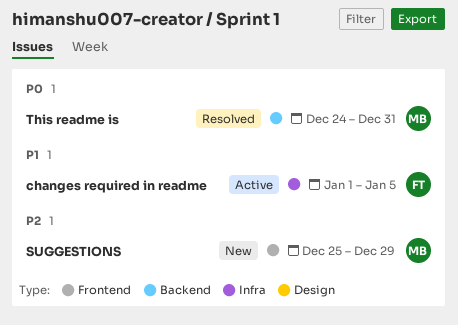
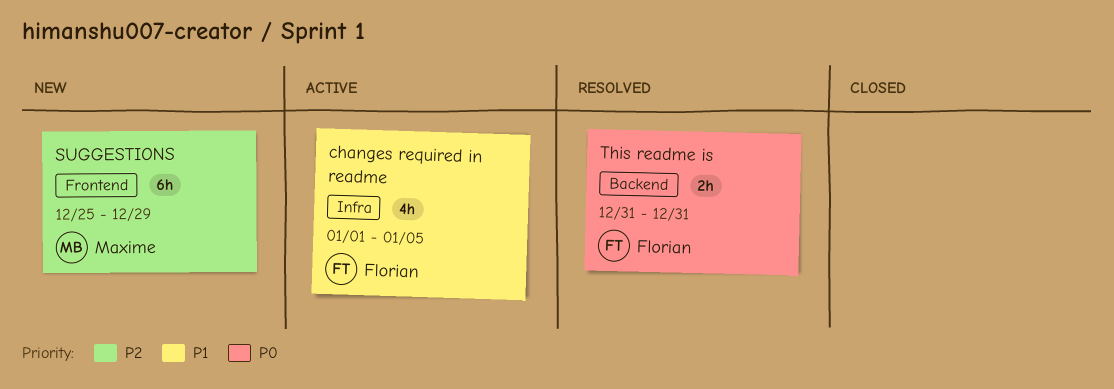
This readme is, owner: Maxime -> Florian
This readme is, start: Dec 24 -> Dec 31

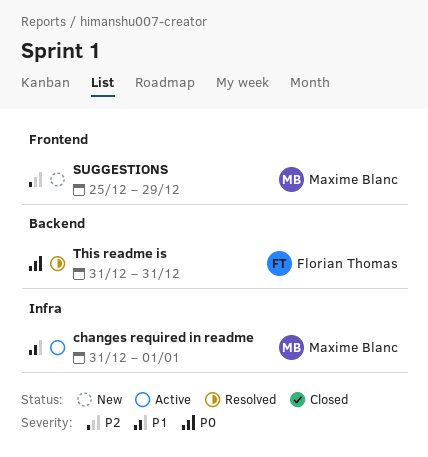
changes required in readme, owner: Florian Thomas -> Maxime Blanc
changes required in readme, start: Jan 1 -> Dec 31
changes required in readme, due: Jan 5 -> Jan 1

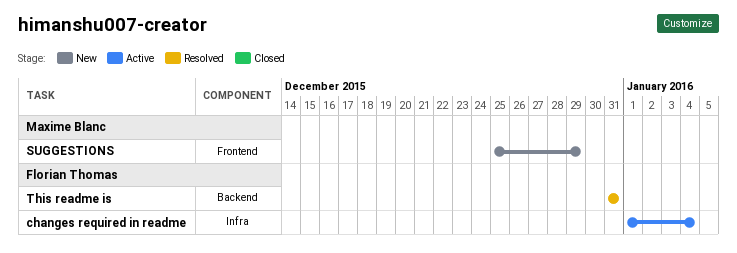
changes required in readme, owner: Maxime Blanc -> Florian Thomas
changes required in readme, start: Dec 31 -> Jan 1
changes required in readme, due: Jan 1 -> Jan 4

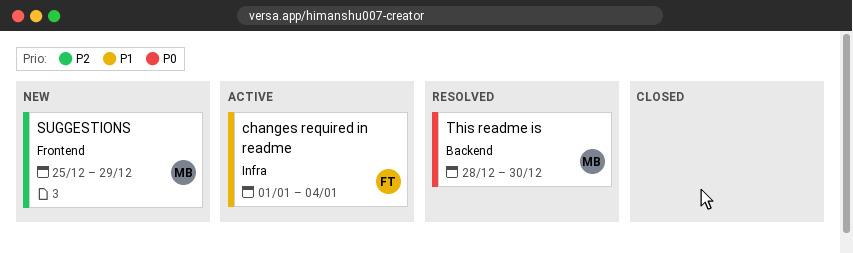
This readme is, owner: Florian Thomas -> Maxime Blanc
This readme is, start: Dec 31 -> Dec 28
This readme is, due: Dec 31 -> Dec 30

